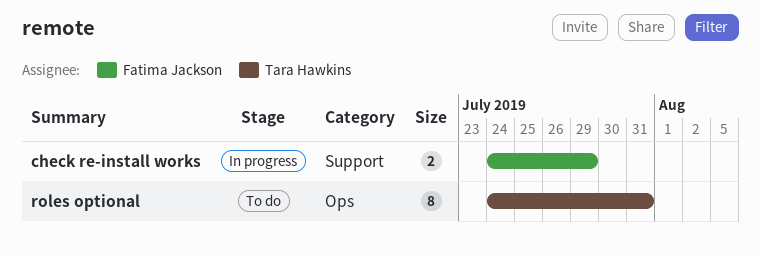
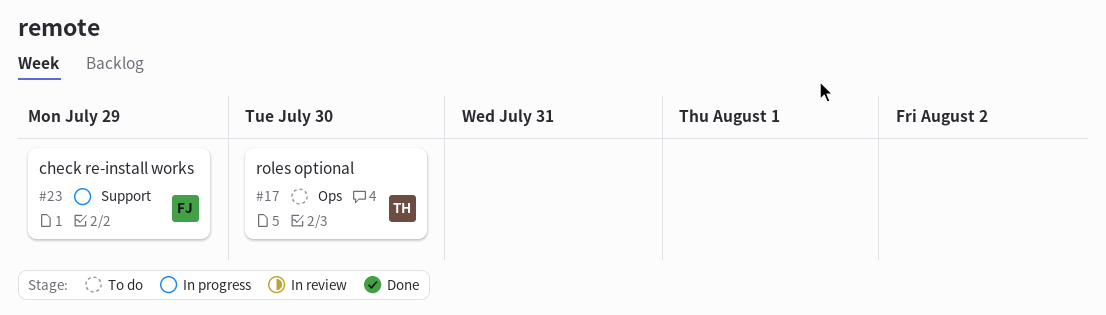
roles optional, due: Jul 31 -> Jul 30

